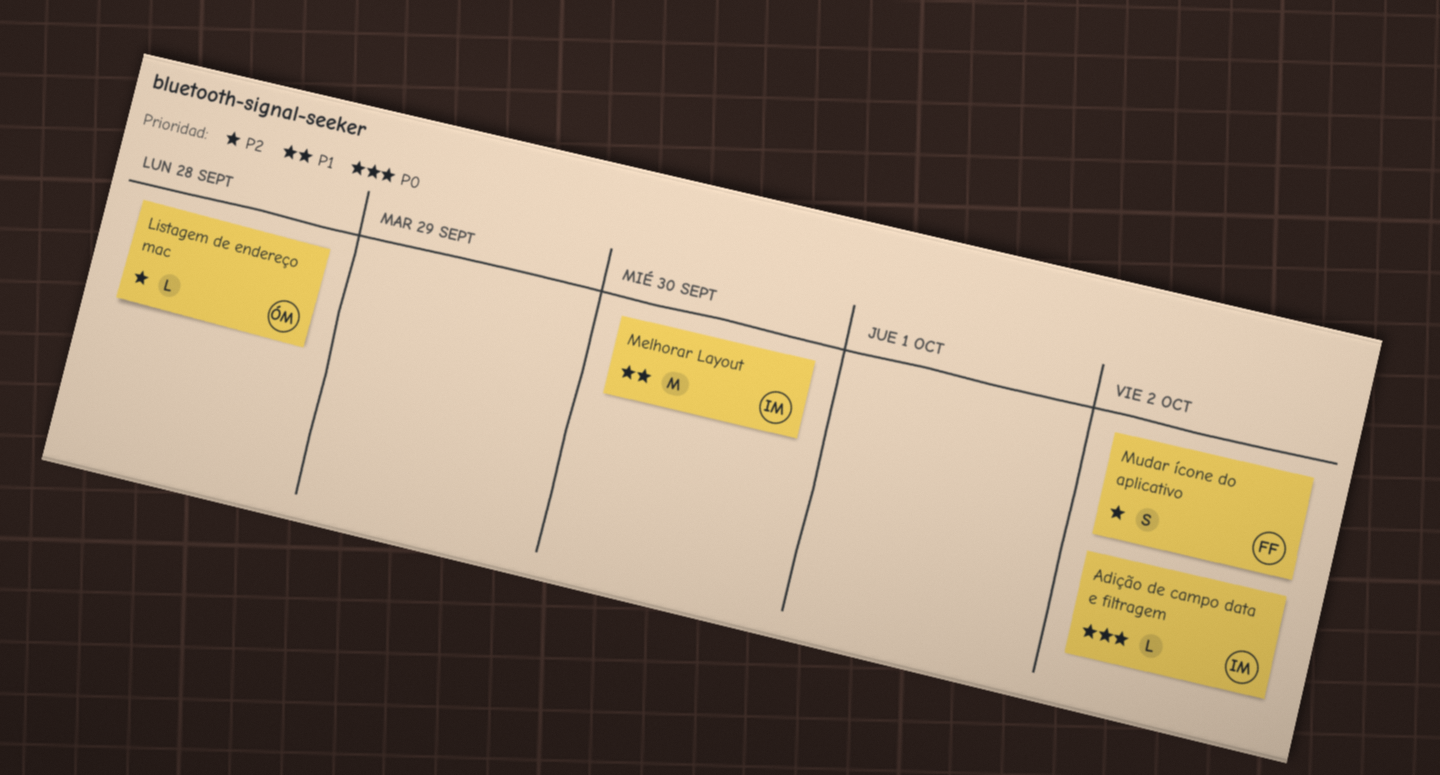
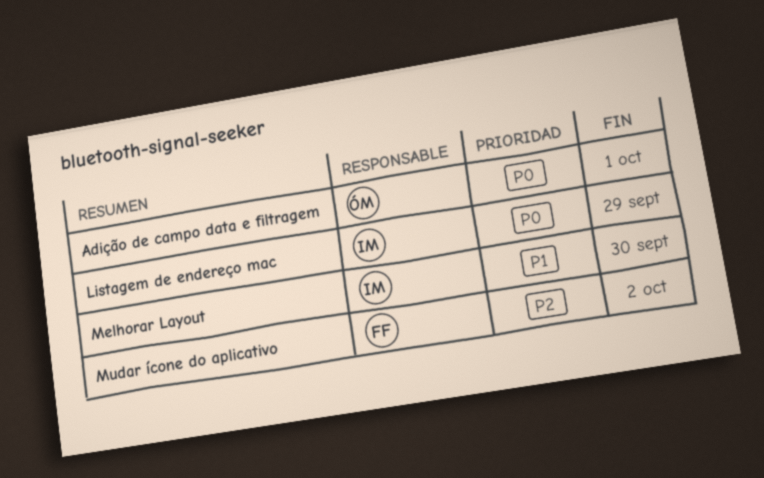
Adição de campo data e filtragem, owner: IM -> ÓM
Adição de campo data e filtragem, due: Oct 2 -> Oct 1
Listagem de endereço mac, owner: ÓM -> IM
Listagem de endereço mac, priority: P2 -> P0
Listagem de endereço mac, due: Sep 28 -> Sep 29

